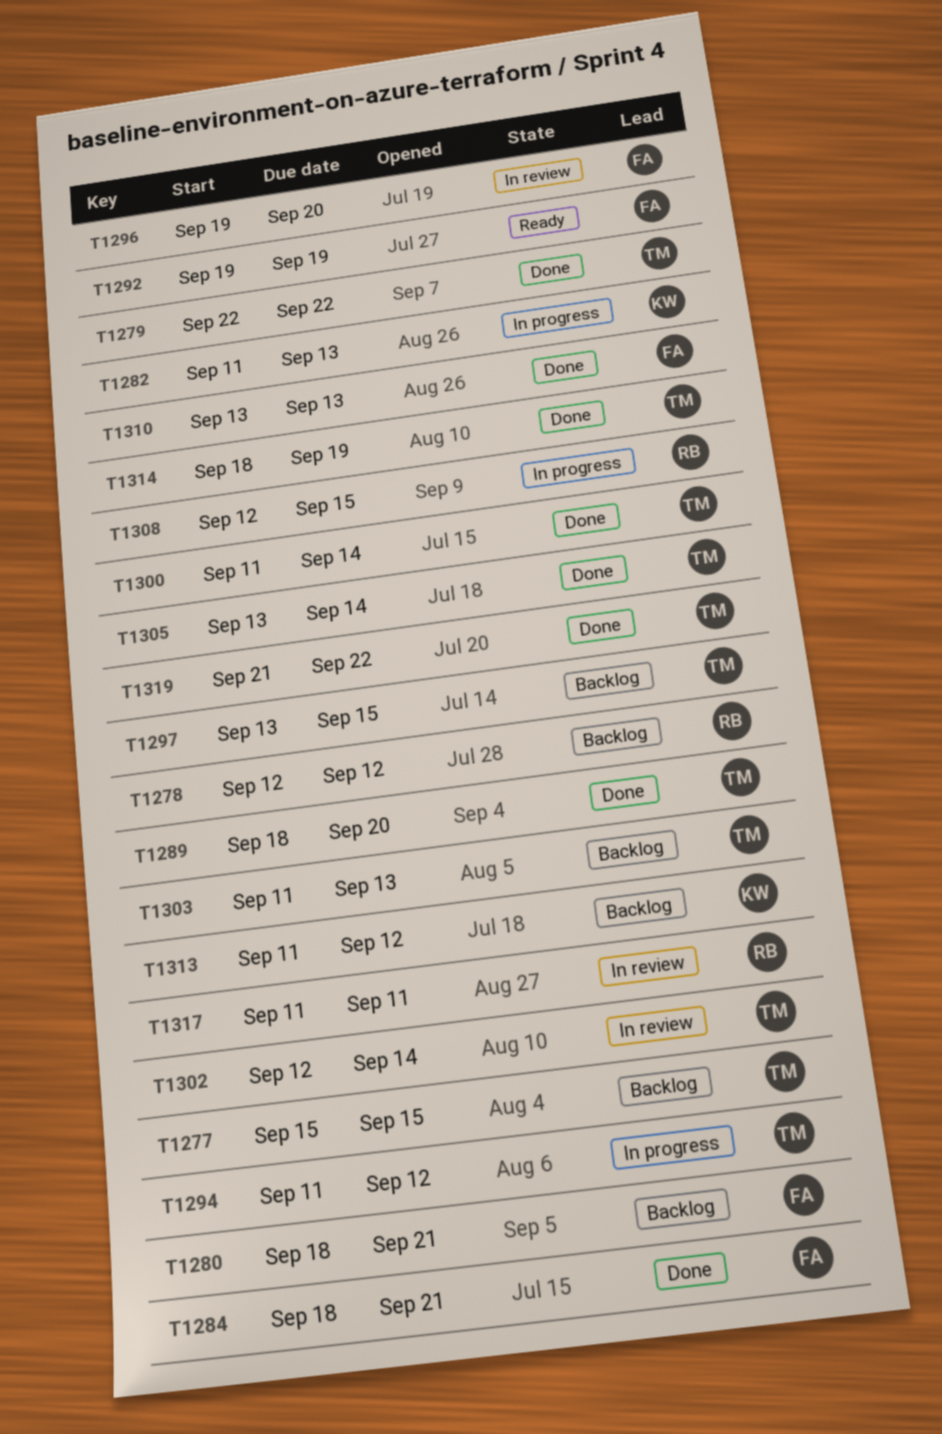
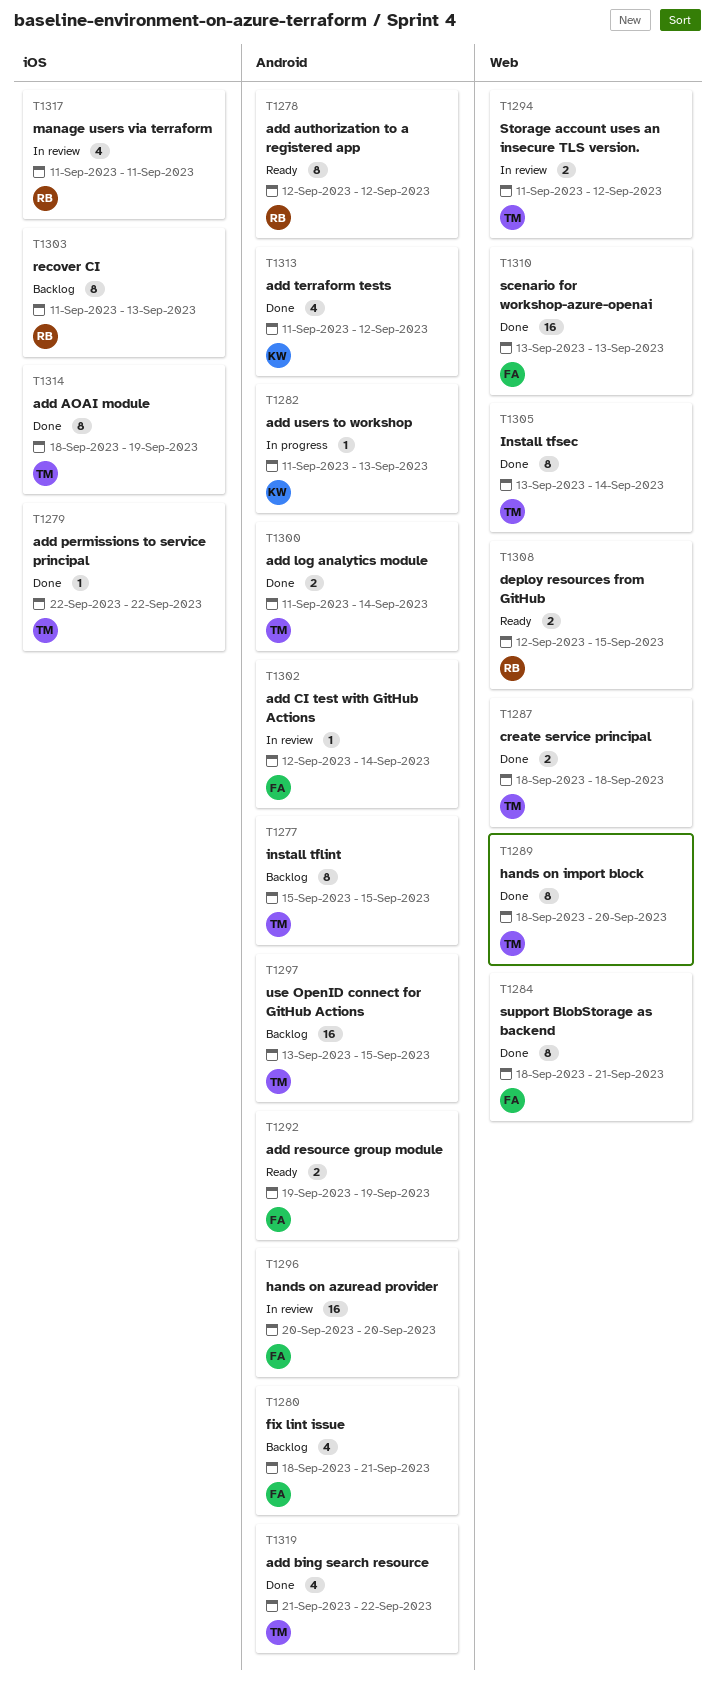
T1278, status: Backlog -> Ready
T1287: none -> present
T1294, status: In progress -> In review
T1296, start: Sep 19 -> Sep 20
T1302, owner: TM -> FA
T1303, owner: TM -> RB
T1308, status: In progress -> Ready
T1313, status: Backlog -> Done

